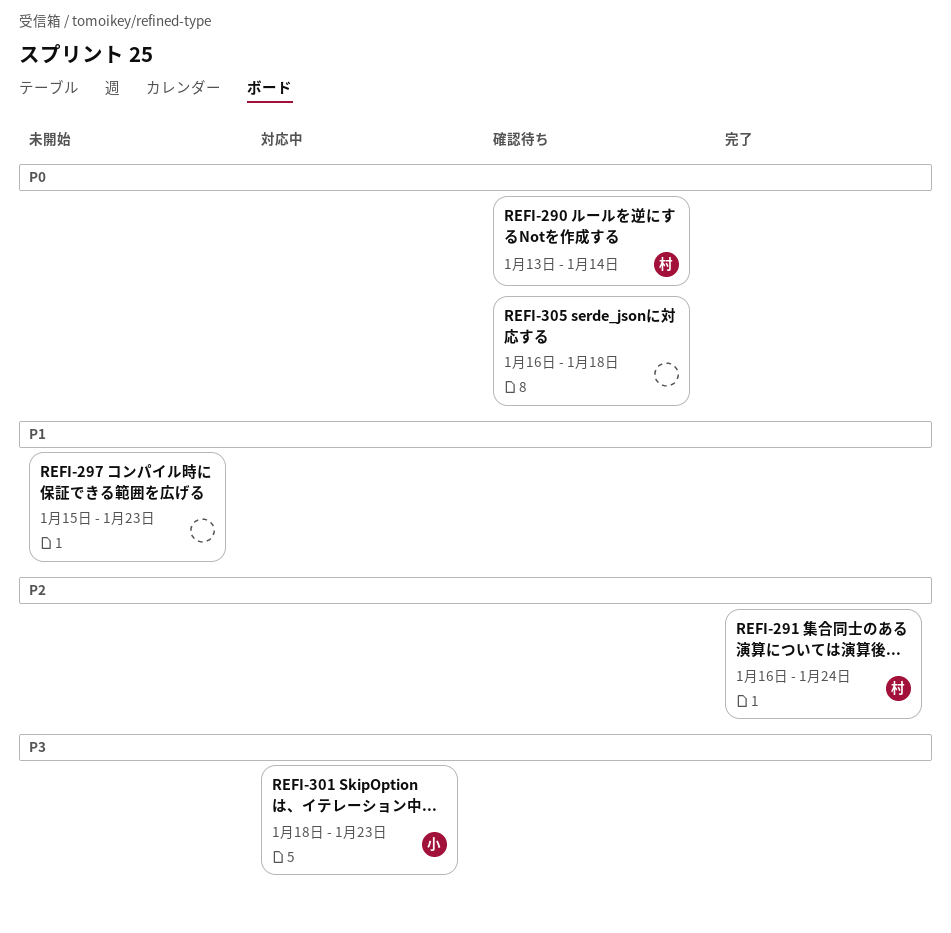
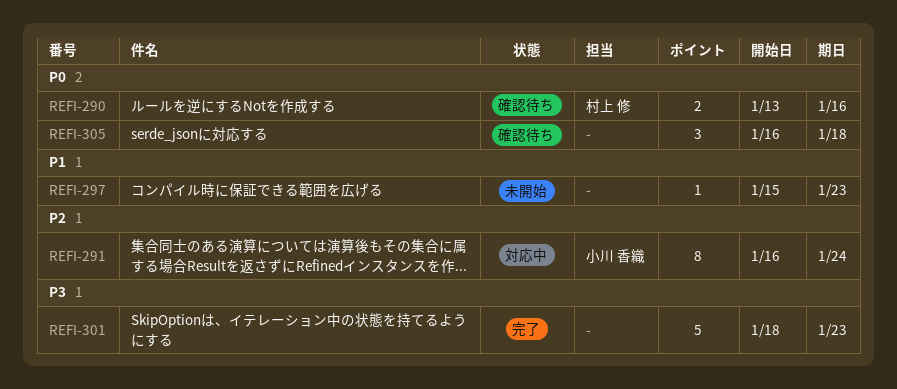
REFI-290, due: Jan 14 -> Jan 16
REFI-291, status: 完了 -> 対応中
REFI-291, owner: 村上 修 -> 小川 香織
REFI-301, status: 対応中 -> 完了
REFI-301, owner: 小川 香織 -> none

